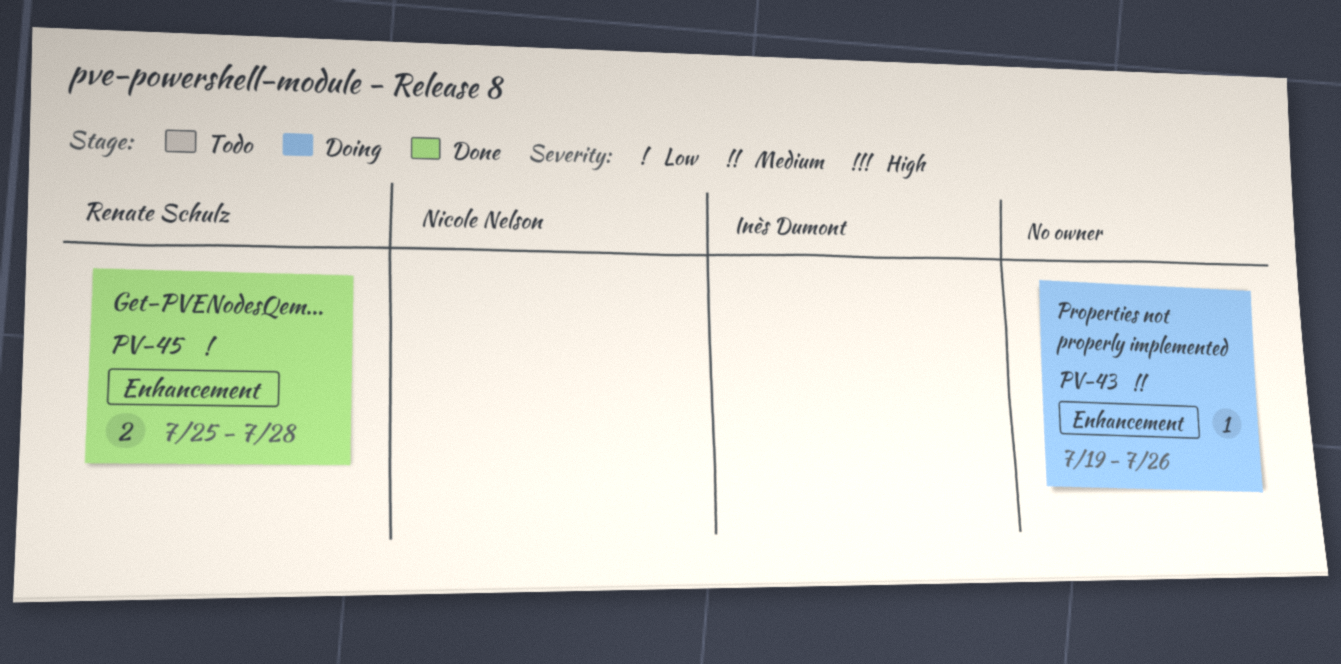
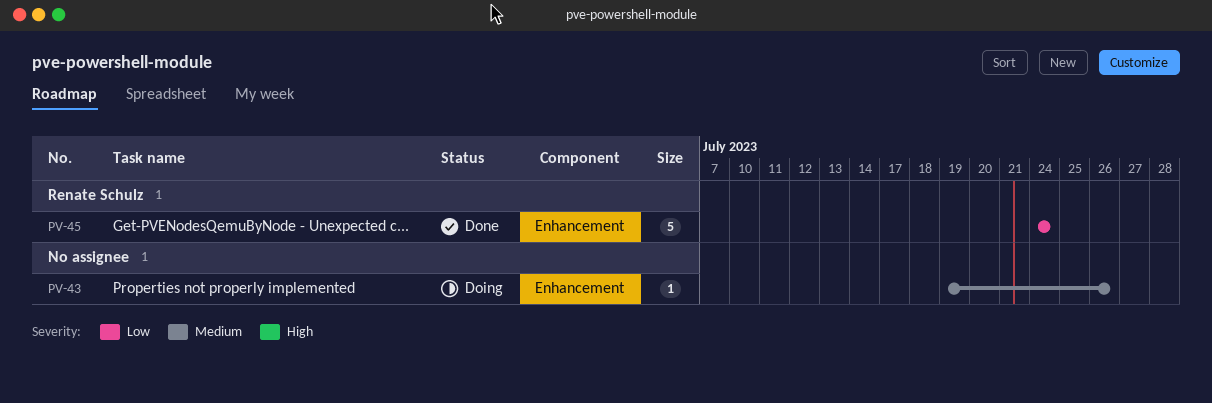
PV-45, estimate: 2 -> 5
PV-45, start: Jul 25 -> Jul 24
PV-45, due: Jul 28 -> Jul 24

